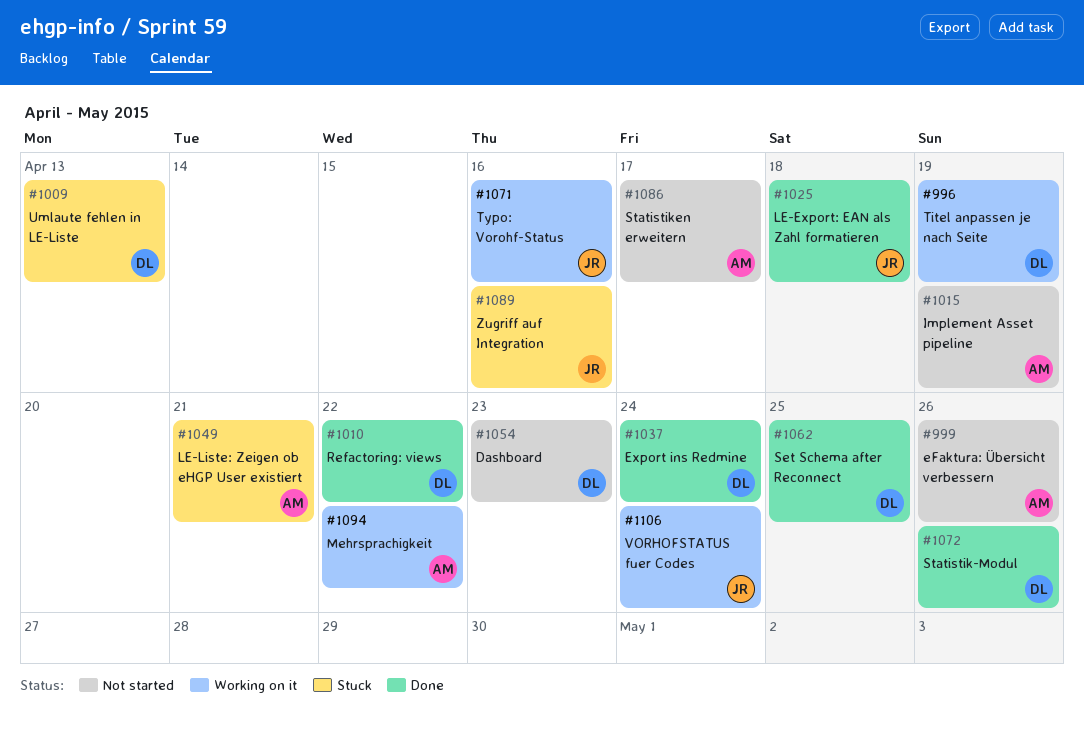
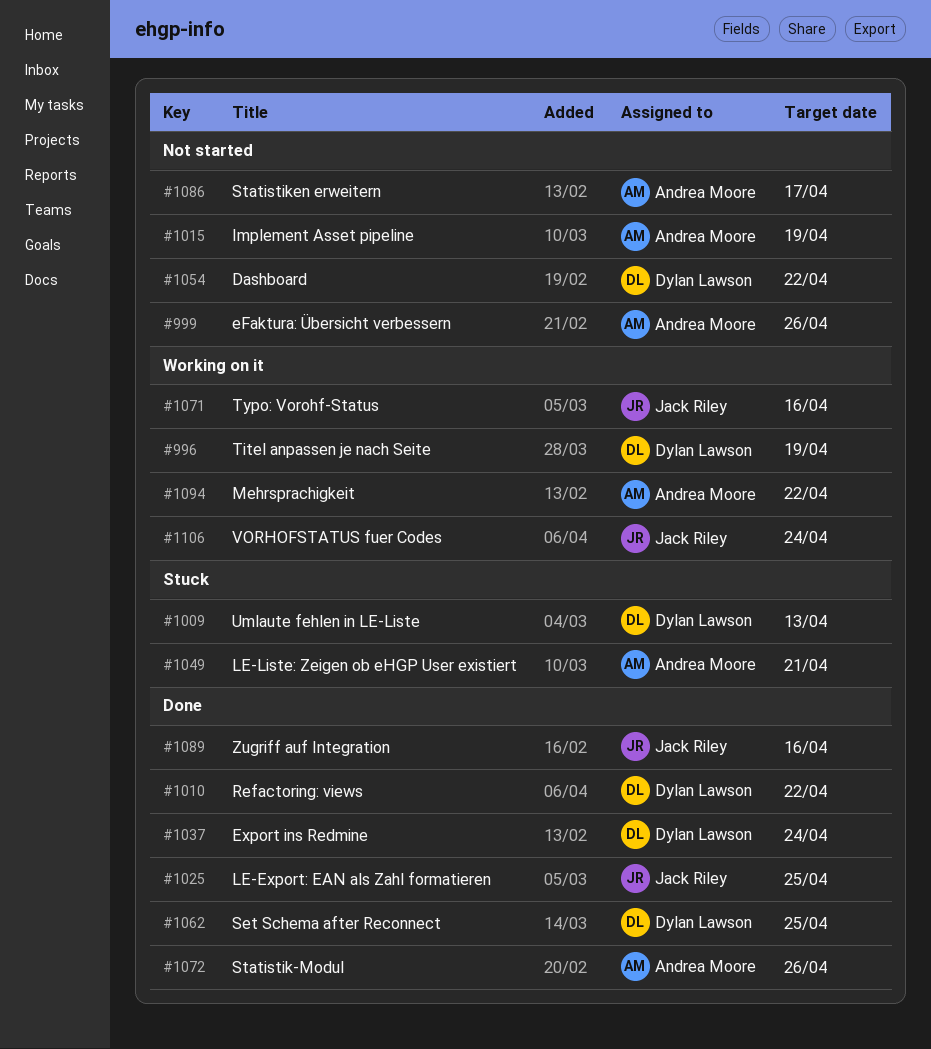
#1025, due: Apr 18 -> Apr 25
#1054, due: Apr 23 -> Apr 22
#1072, owner: Dylan Lawson -> Andrea Moore
#1089, status: Stuck -> Done

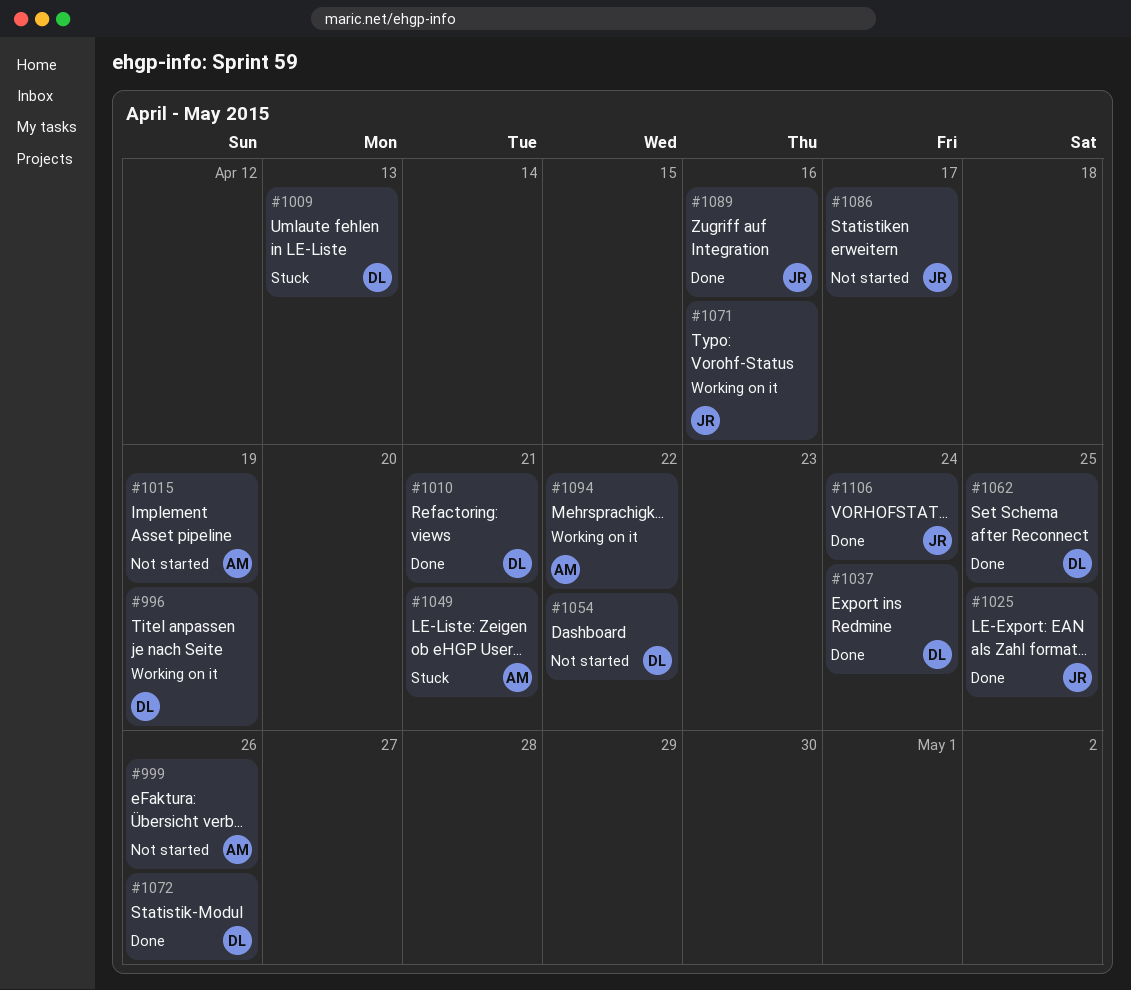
#1010, due: Apr 22 -> Apr 21
#1072, owner: Andrea Moore -> Dylan Lawson
#1086, owner: Andrea Moore -> Jack Riley
#1106, status: Working on it -> Done

